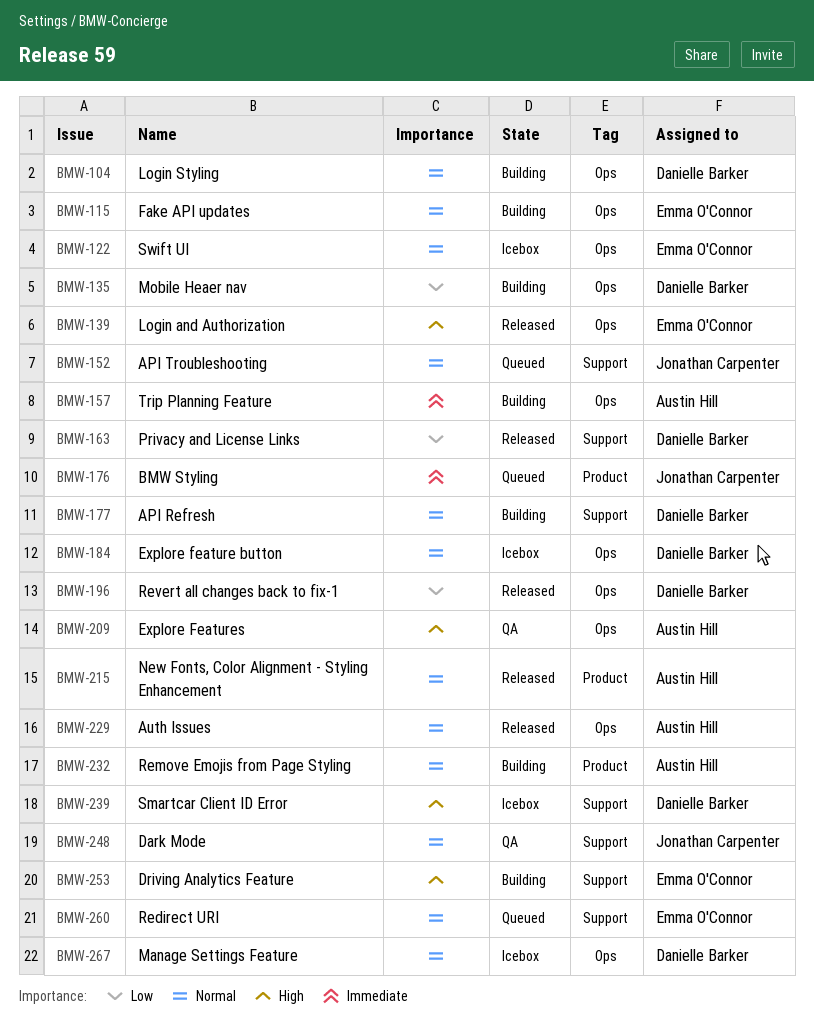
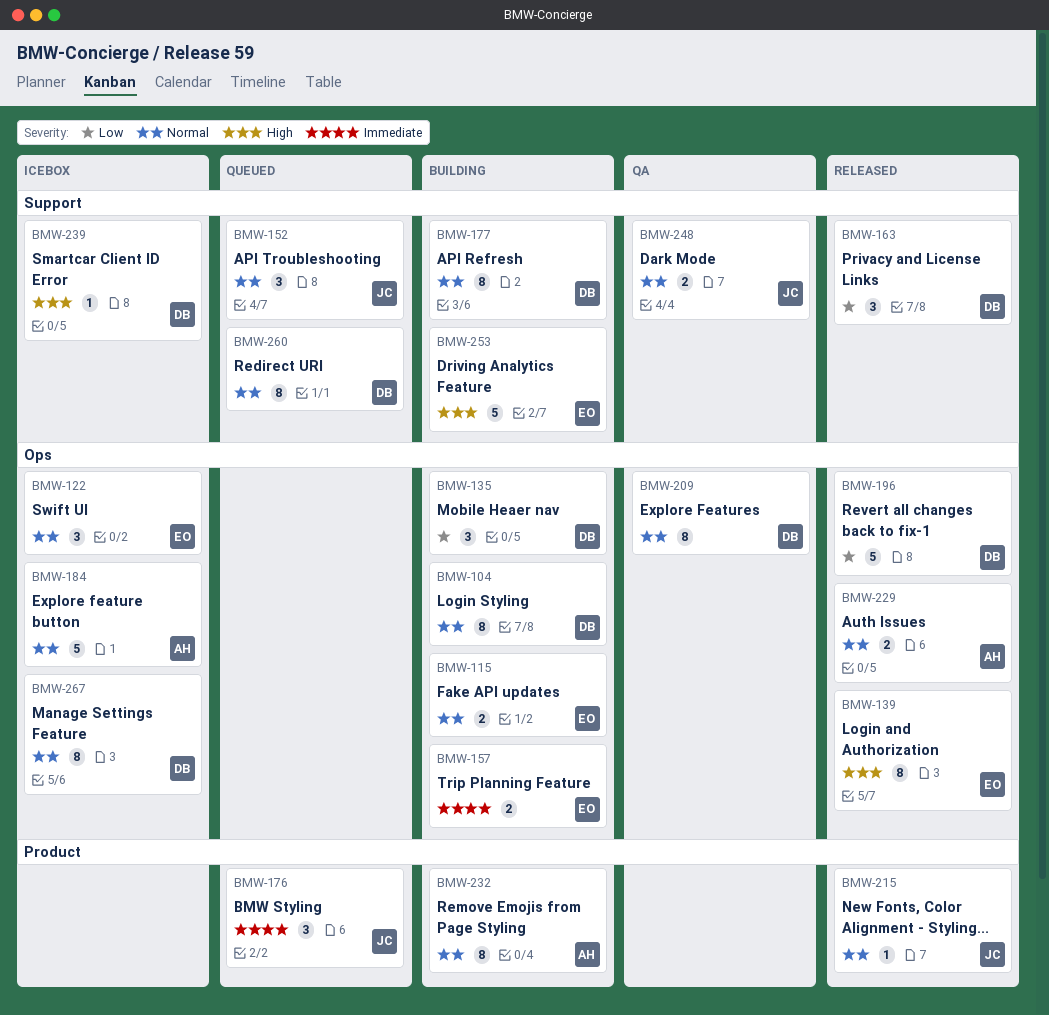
BMW-157, owner: Austin Hill -> Emma O'Connor
BMW-184, owner: Danielle Barker -> Austin Hill
BMW-209, owner: Austin Hill -> Danielle Barker
BMW-209, priority: High -> Normal
BMW-215, owner: Austin Hill -> Jonathan Carpenter
BMW-260, owner: Emma O'Connor -> Danielle Barker

